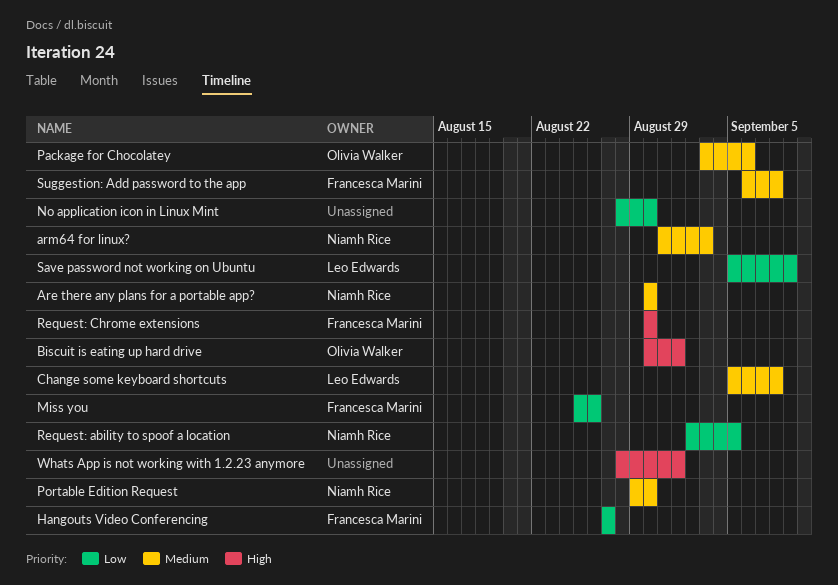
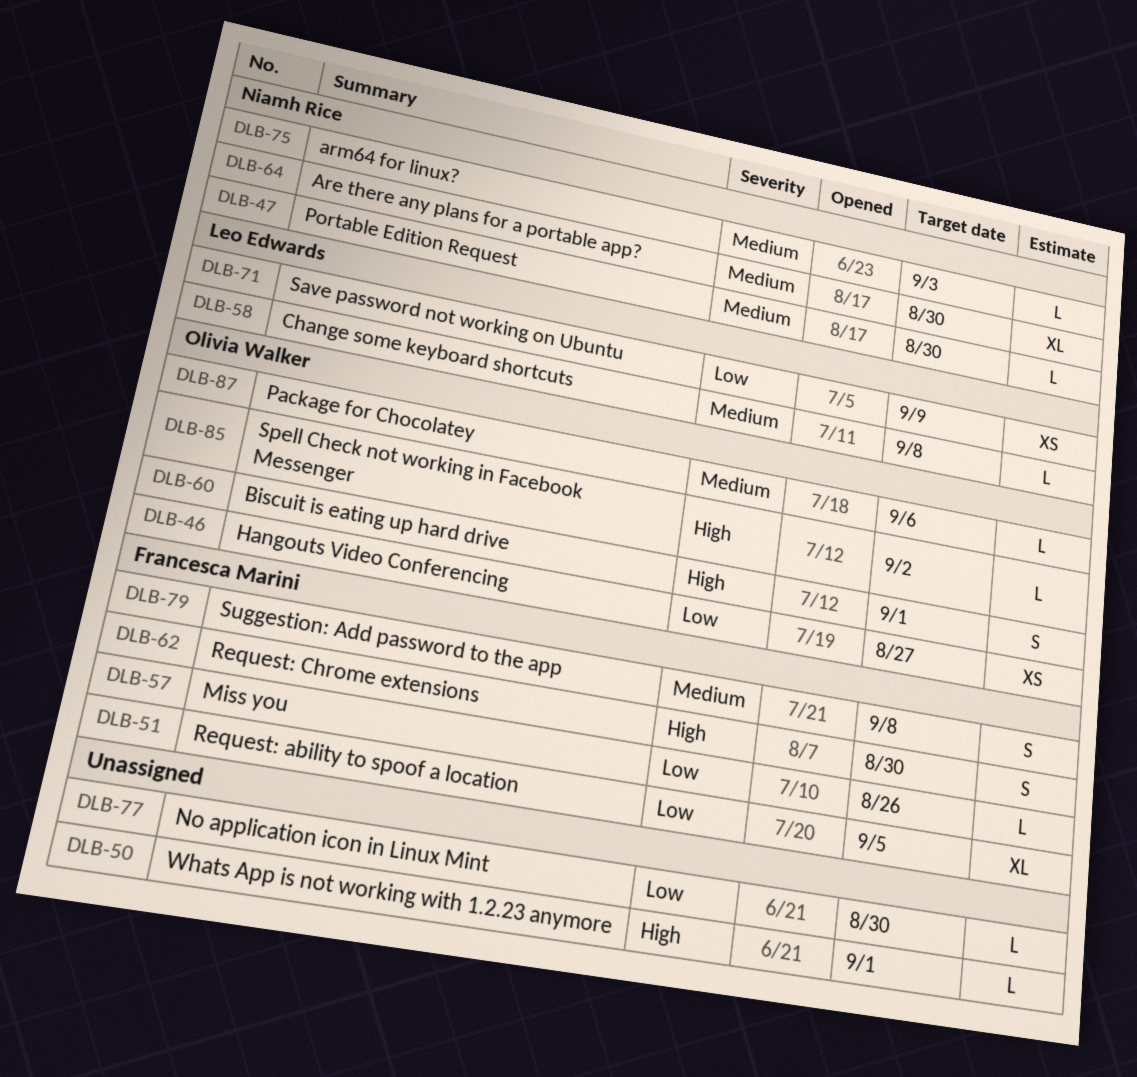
Hangouts Video Conferencing, owner: Francesca Marini -> Olivia Walker
Request: ability to spoof a location, owner: Niamh Rice -> Francesca Marini
Spell Check not working in Facebook Messenger: none -> present

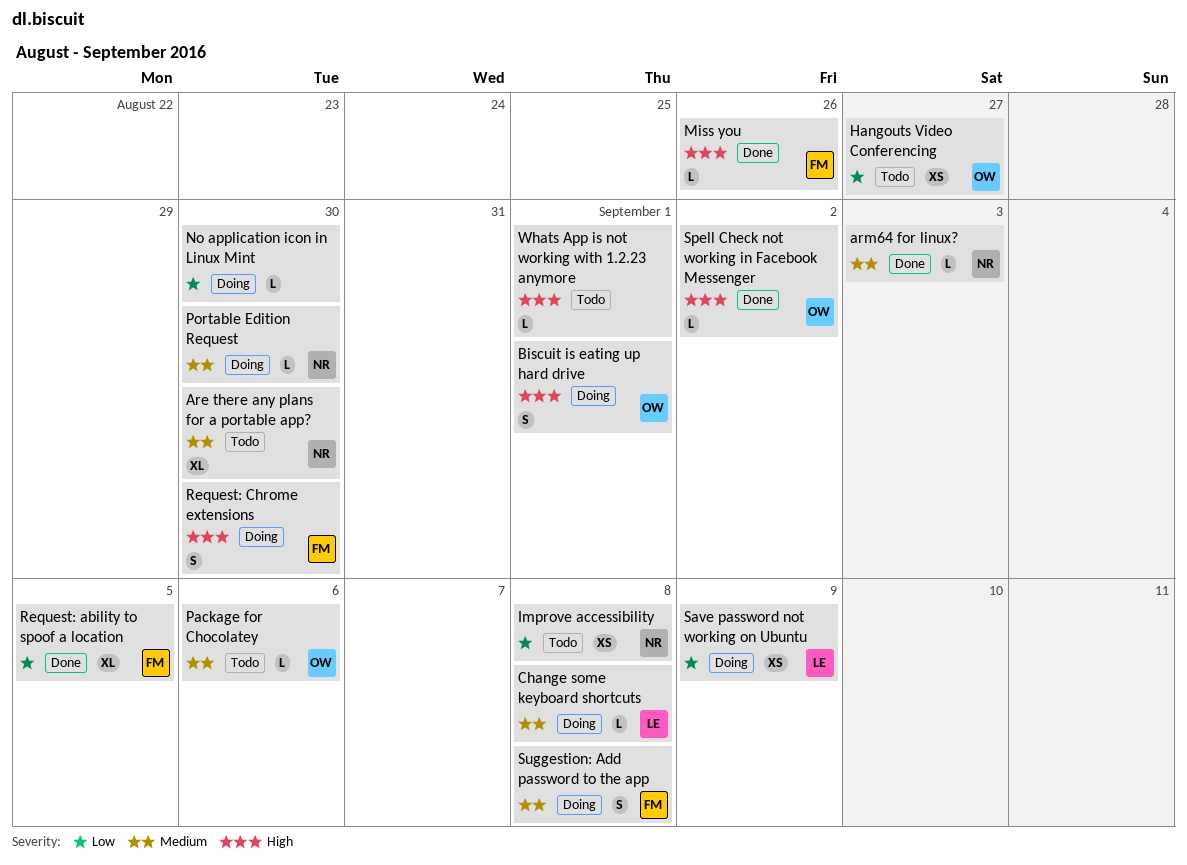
Improve accessibility: none -> present
Miss you, priority: Low -> High

